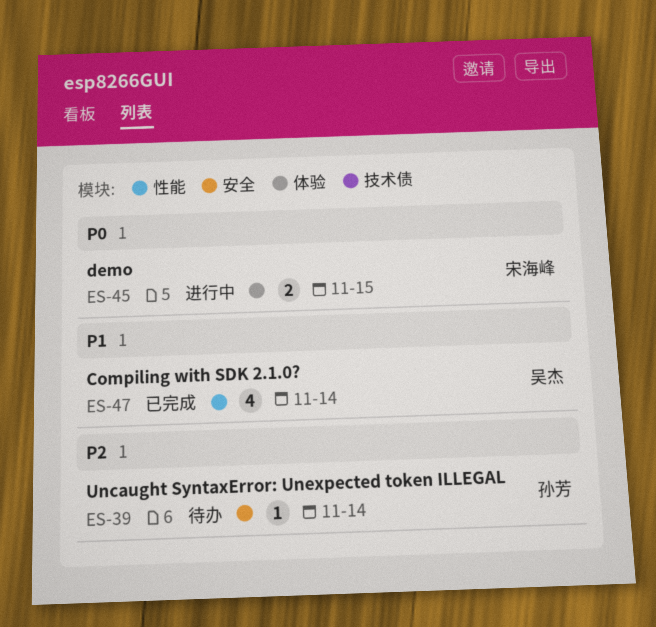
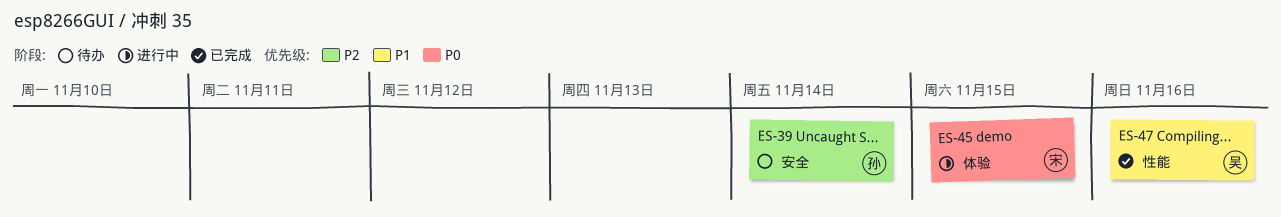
ES-47, due: Nov 14 -> Nov 16

